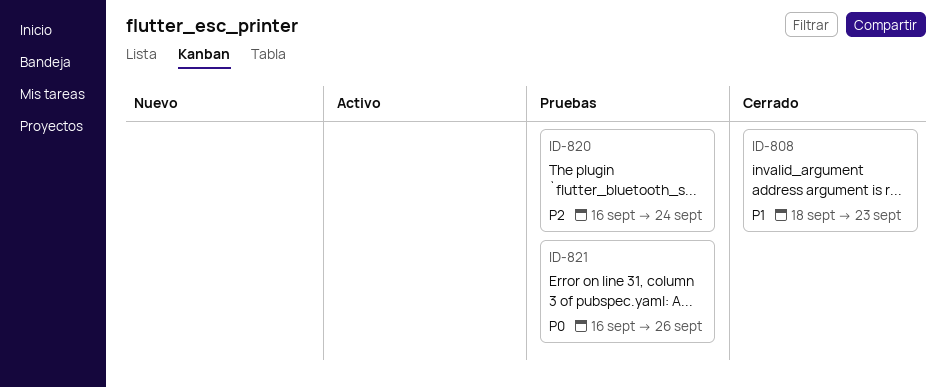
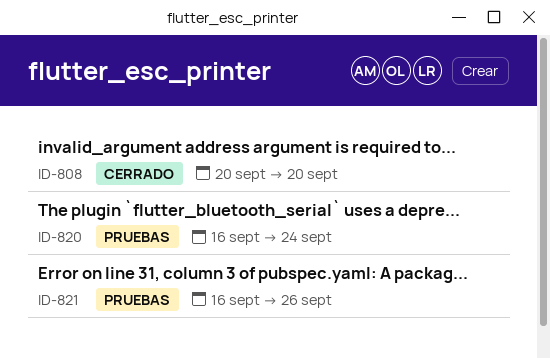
ID-808, start: Sep 18 -> Sep 20
ID-808, due: Sep 23 -> Sep 20

